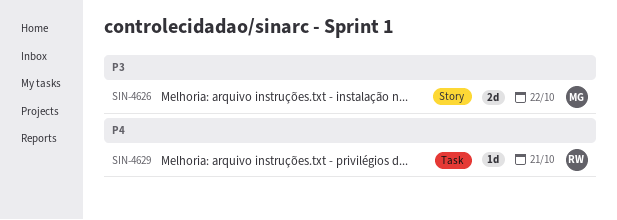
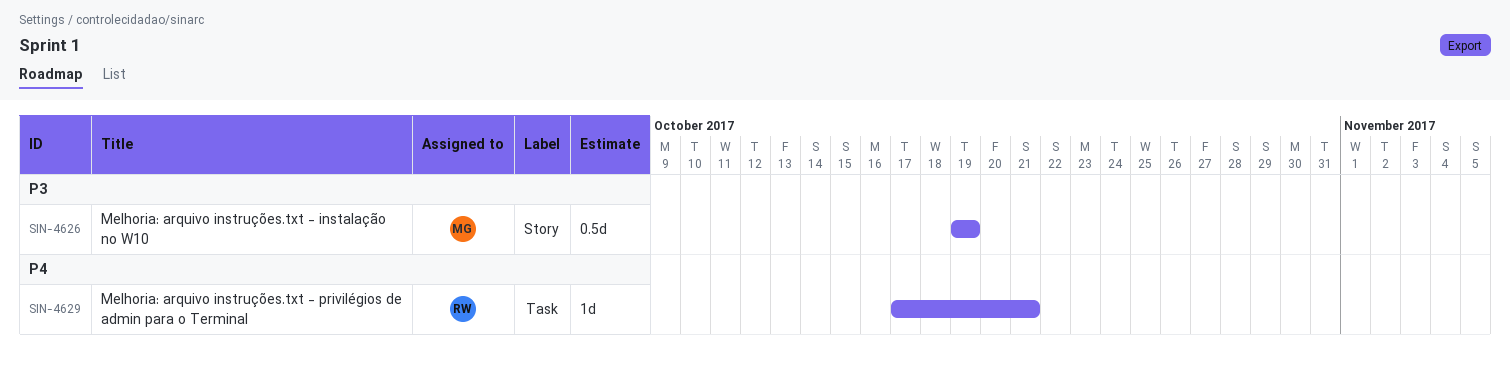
SIN-4626, estimate: 2d -> 0.5d
SIN-4626, due: Oct 22 -> Oct 19

